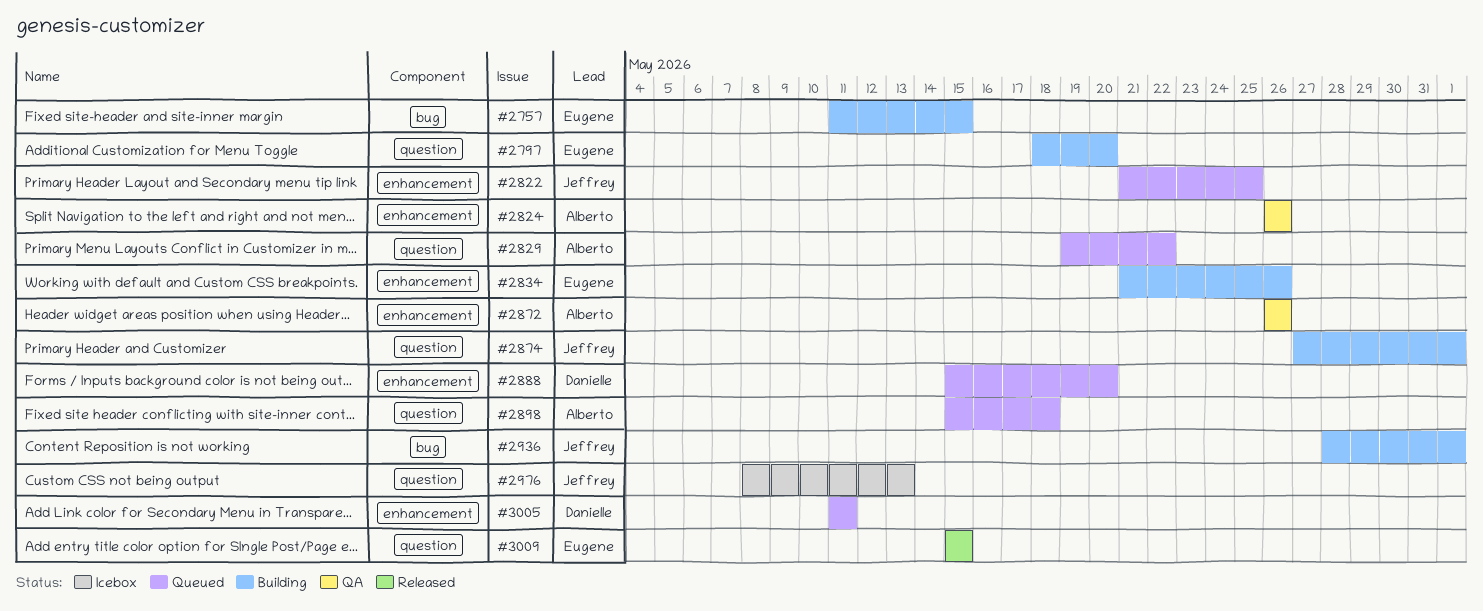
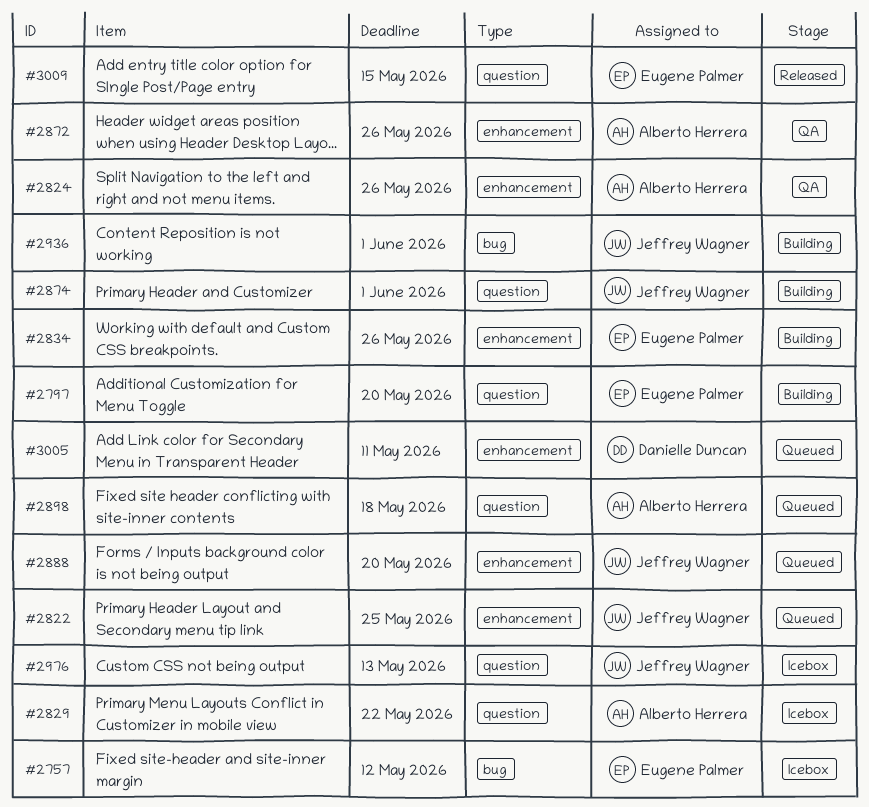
#2757, status: Building -> Icebox
#2757, due: May 15 -> May 12
#2829, status: Queued -> Icebox
#2888, owner: Danielle Duncan -> Jeffrey Wagner

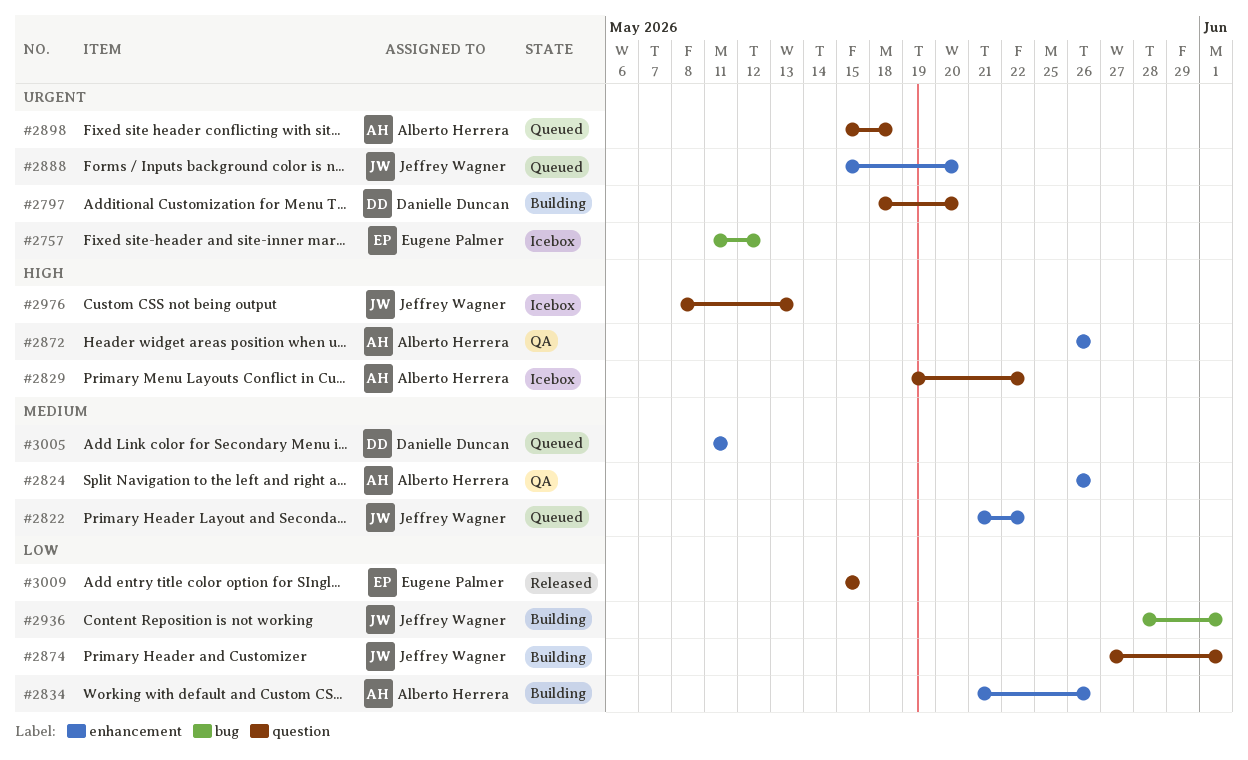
#2797, owner: Eugene Palmer -> Danielle Duncan
#2822, due: May 25 -> May 22
#2834, owner: Eugene Palmer -> Alberto Herrera

